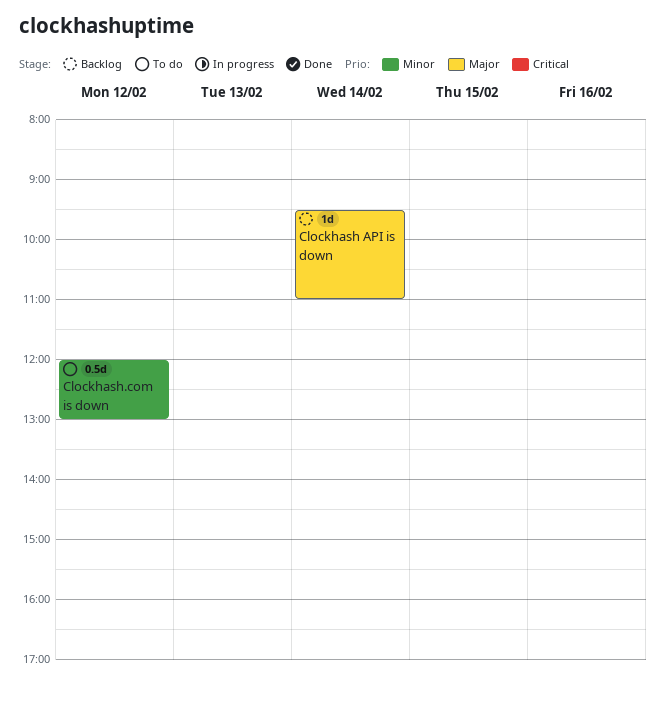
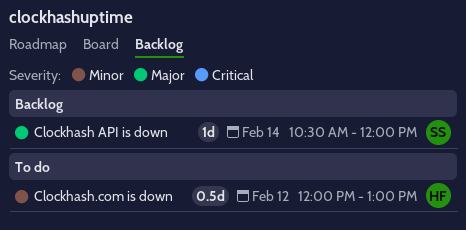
Clockhash API is down, begins: 09:30 -> 10:30
Clockhash API is down, ends: 11:00 -> 12:00

